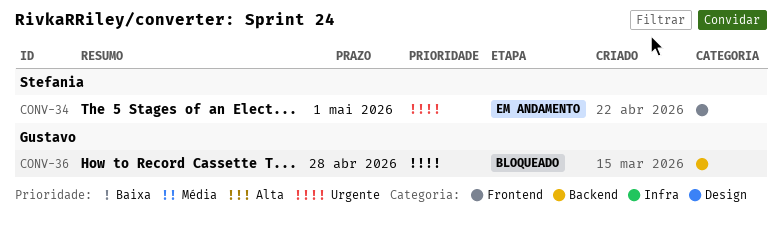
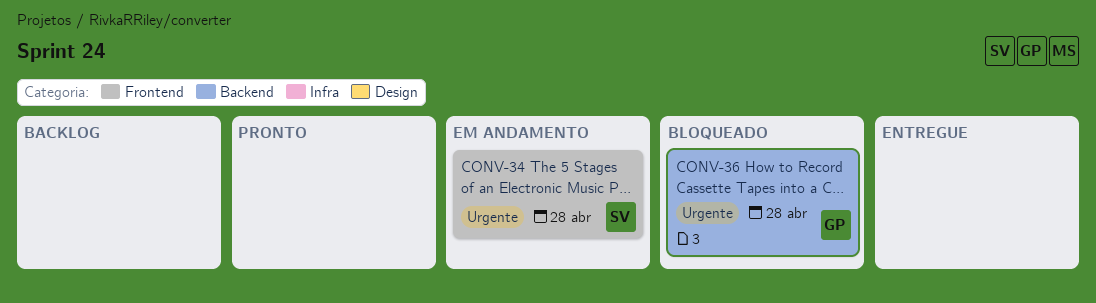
CONV-34, due: May 1 -> Apr 28

